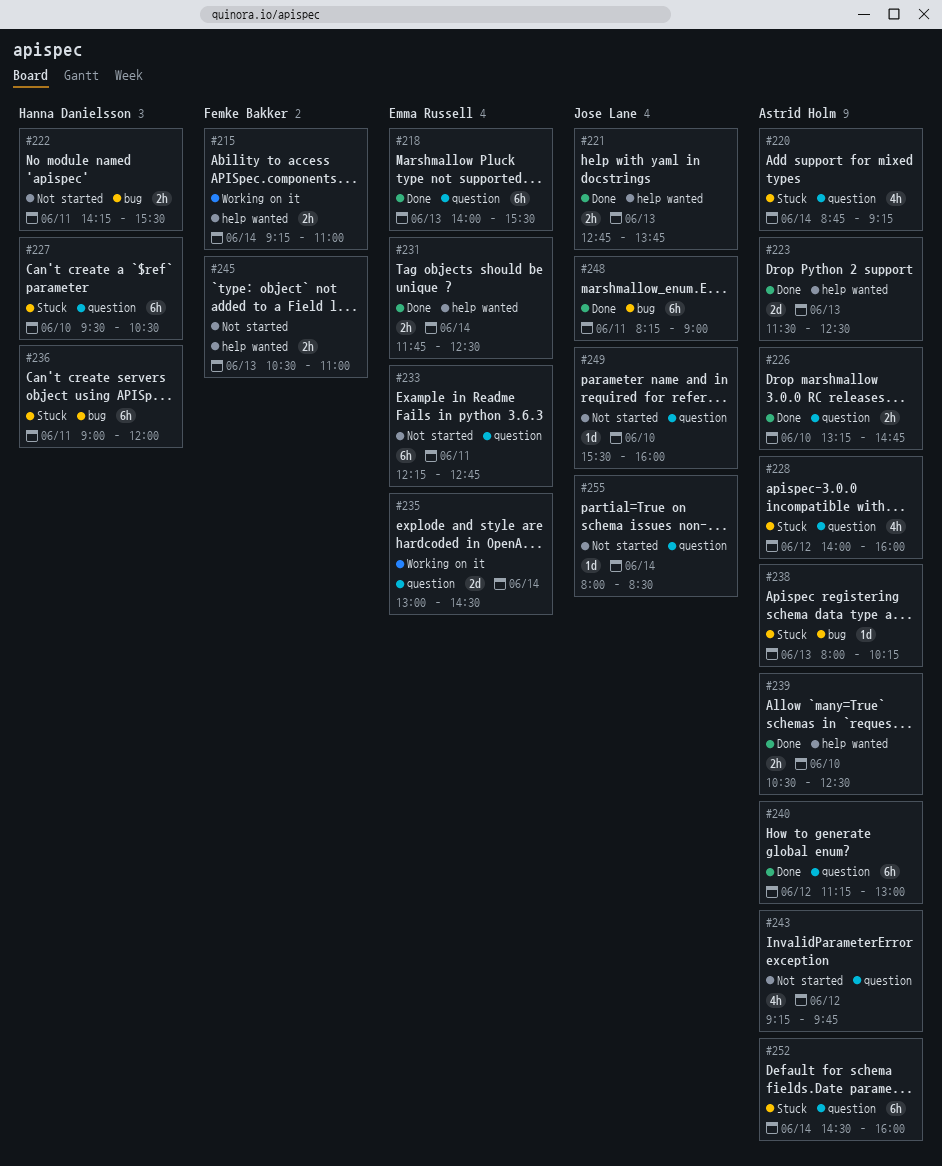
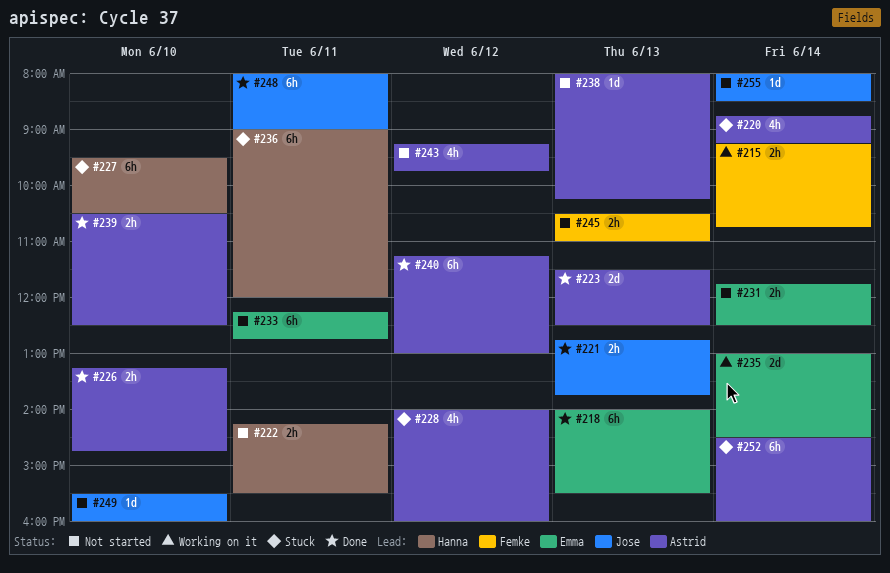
#215, ends: 11:00 -> 10:45
#231, status: Done -> Not started
#238, status: Stuck -> Not started
#248, begins: 08:15 -> 08:00

